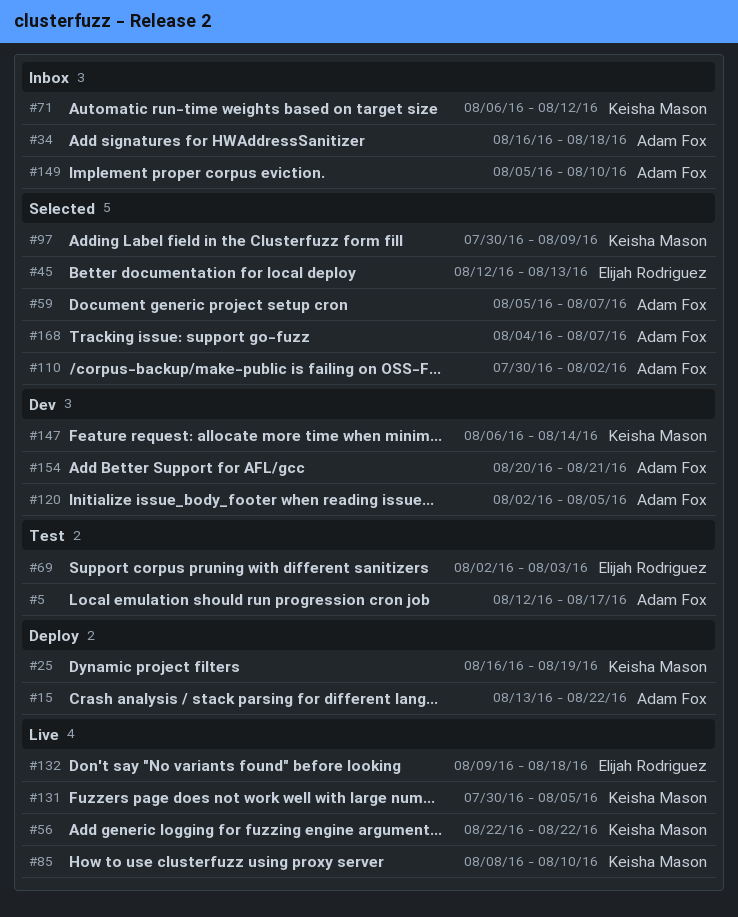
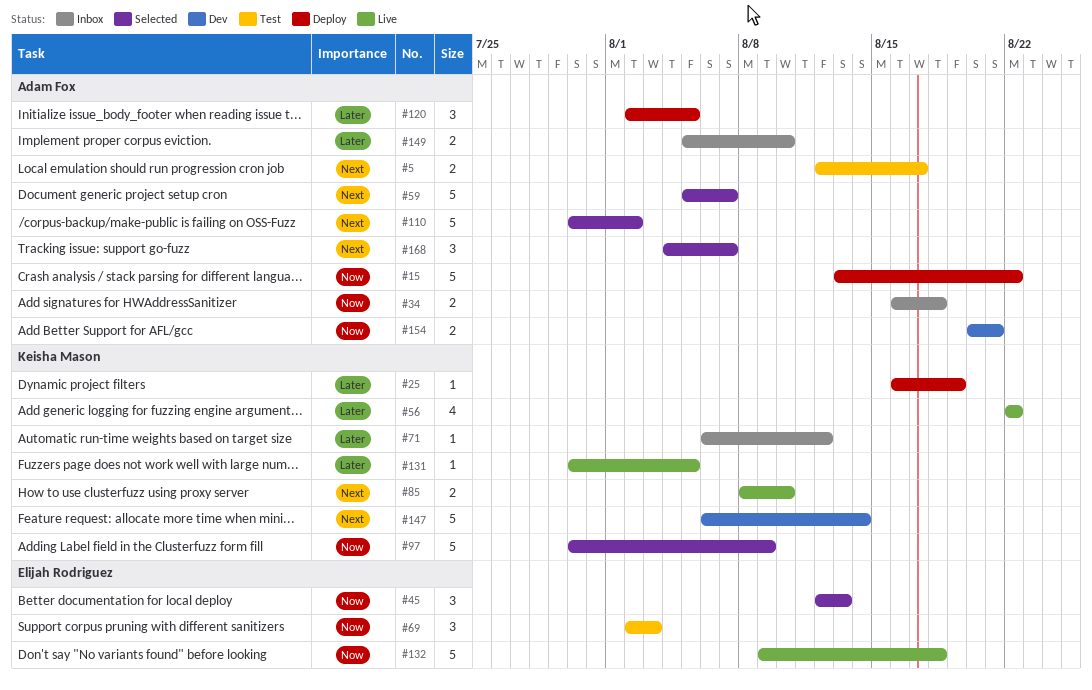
#120, status: Dev -> Deploy

